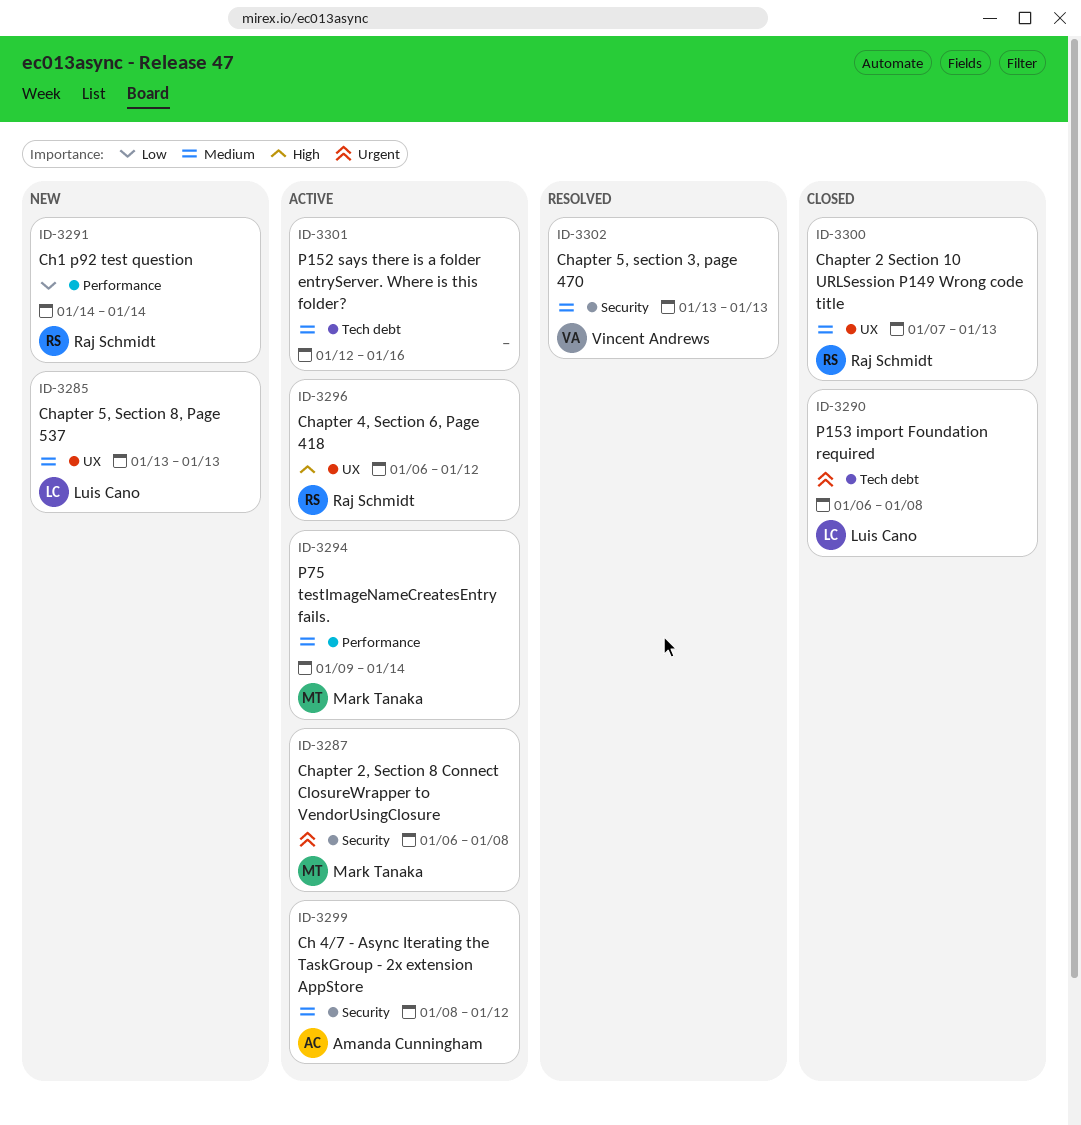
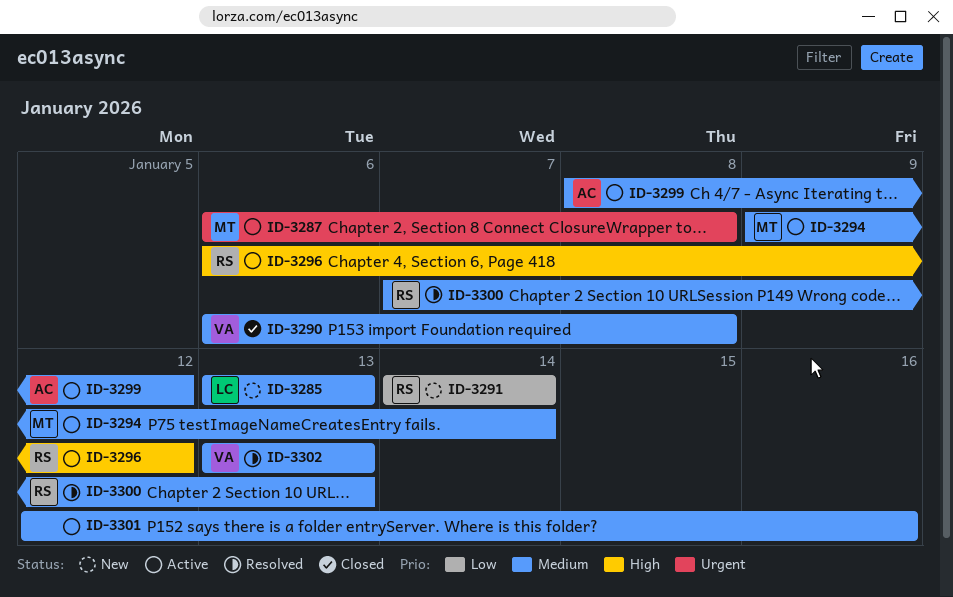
ID-3290, owner: Luis Cano -> Vincent Andrews
ID-3290, priority: Urgent -> Medium
ID-3300, status: Closed -> Resolved

